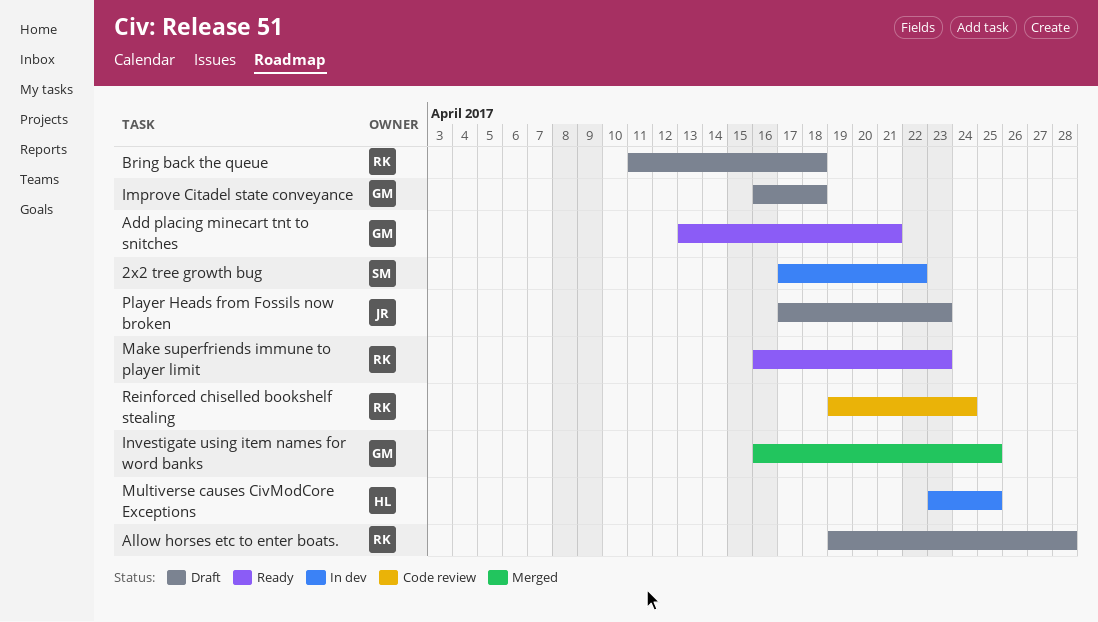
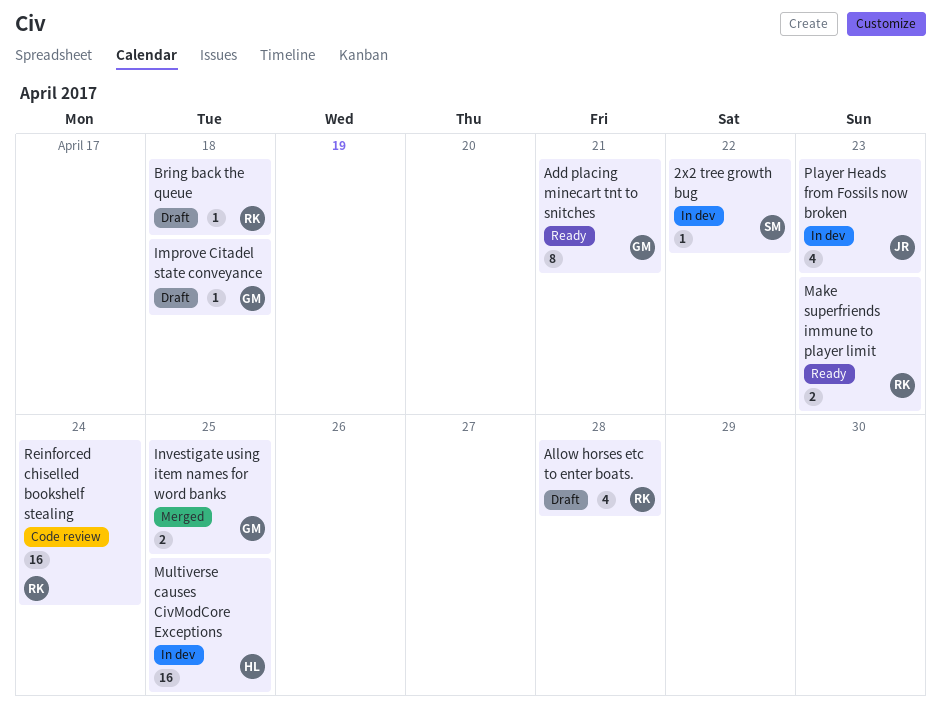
Player Heads from Fossils now broken, status: Draft -> In dev

